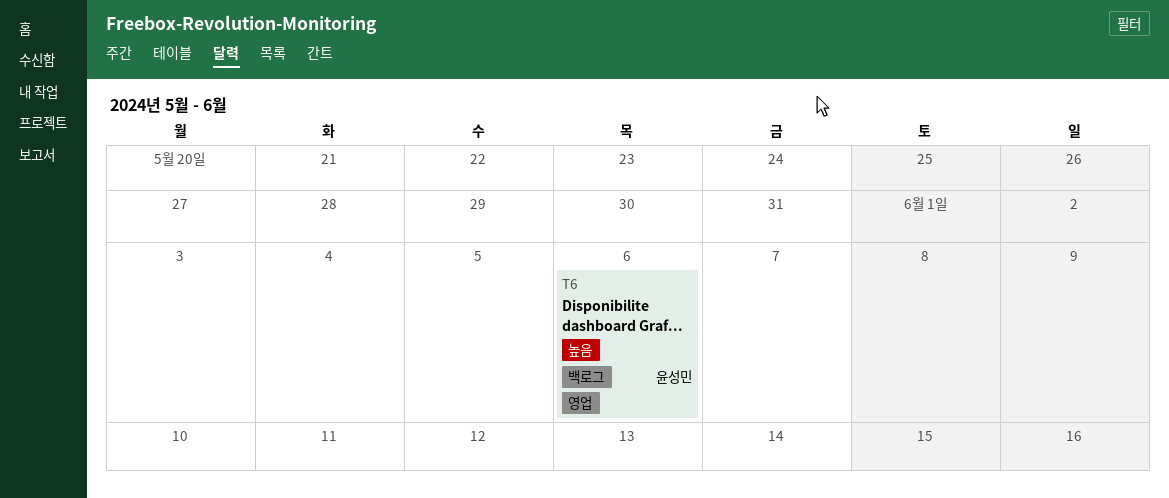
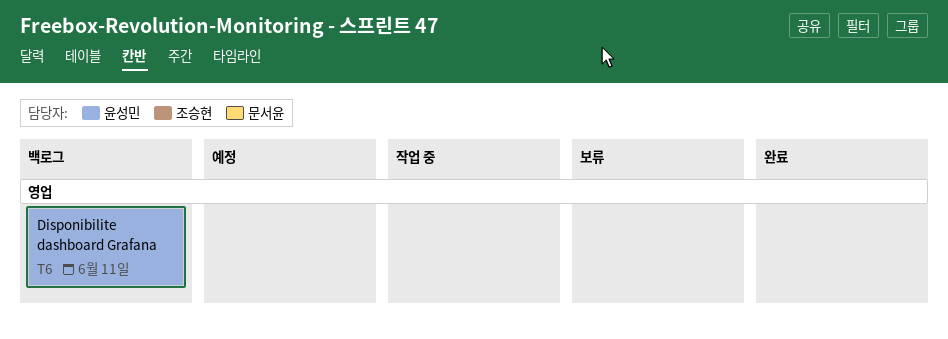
T6, due: Jun 6 -> Jun 11

